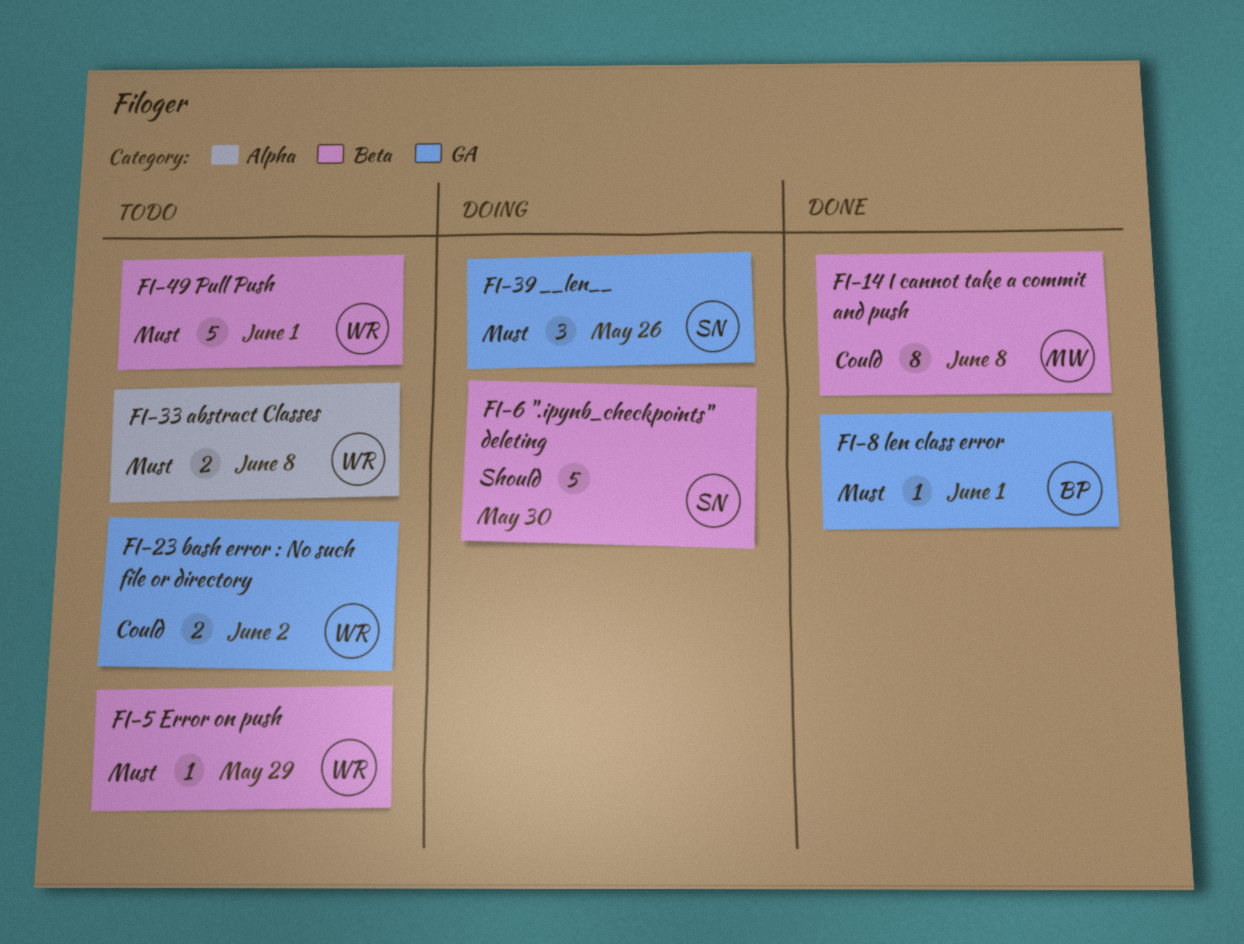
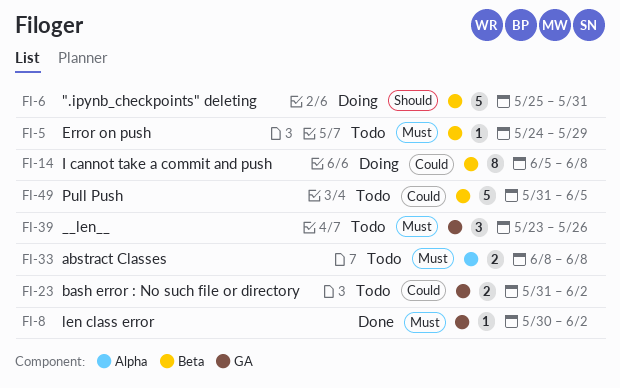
FI-6, due: May 30 -> May 31
FI-8, due: Jun 1 -> Jun 2
FI-14, status: Done -> Doing
FI-39, status: Doing -> Todo
FI-49, priority: Must -> Could
FI-49, due: Jun 1 -> Jun 5

